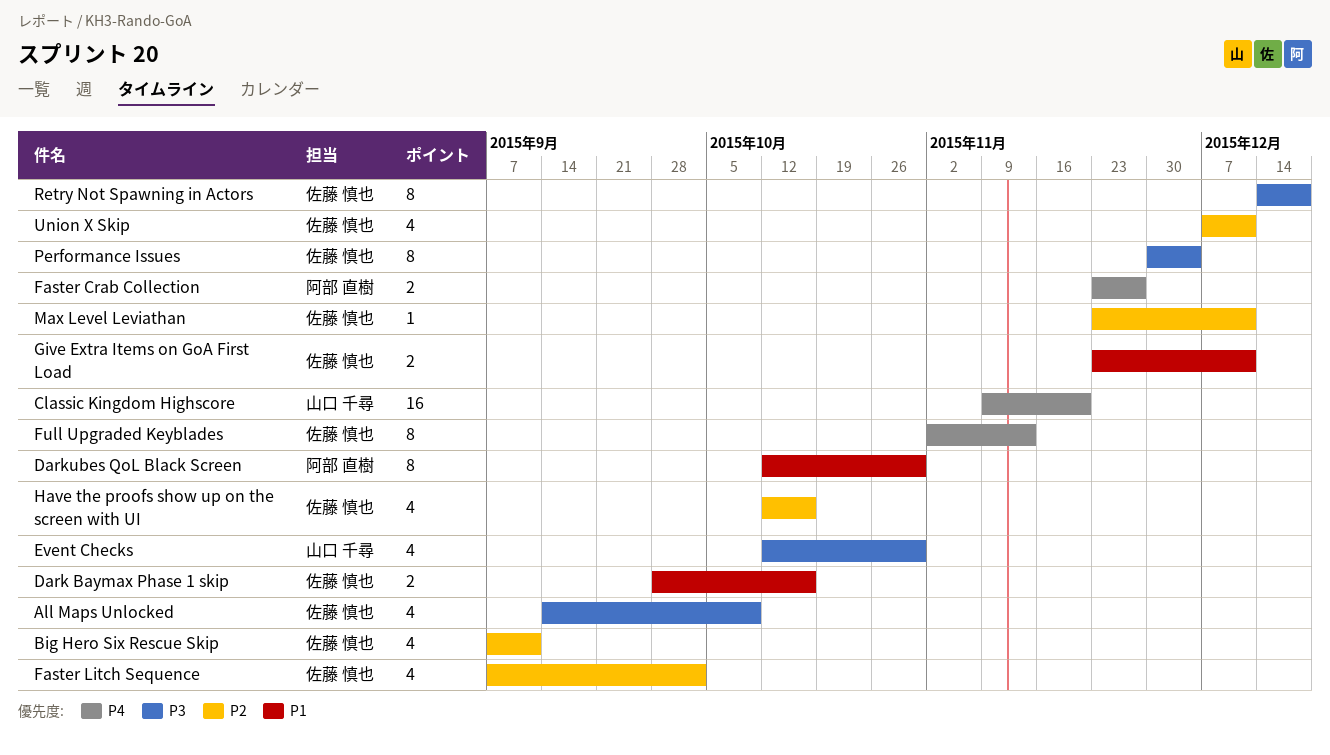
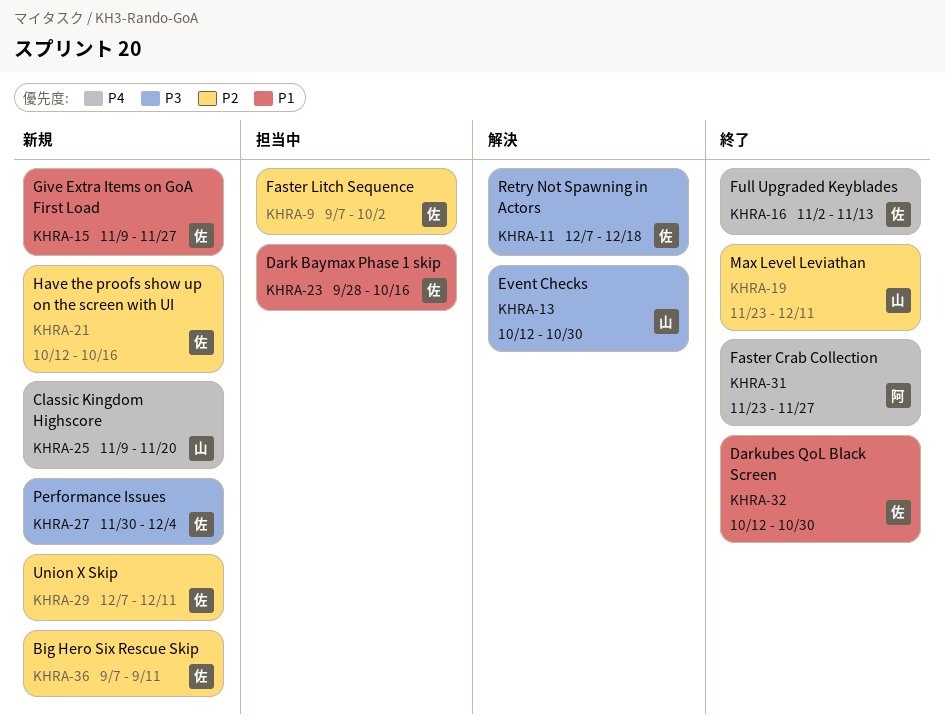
All Maps Unlocked: present -> none
Darkubes QoL Black Screen, owner: 阿部 直樹 -> 佐藤 慎也
Give Extra Items on GoA First Load, start: Nov 23 -> Nov 9
Give Extra Items on GoA First Load, due: Dec 11 -> Nov 27
Max Level Leviathan, owner: 佐藤 慎也 -> 山口 千尋
Retry Not Spawning in Actors, start: Dec 14 -> Dec 7

